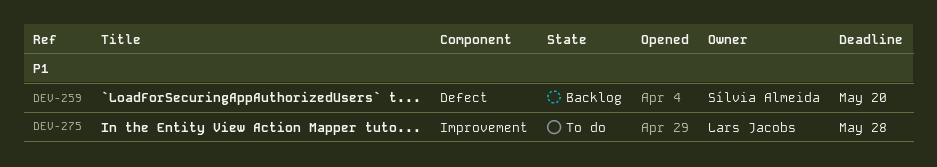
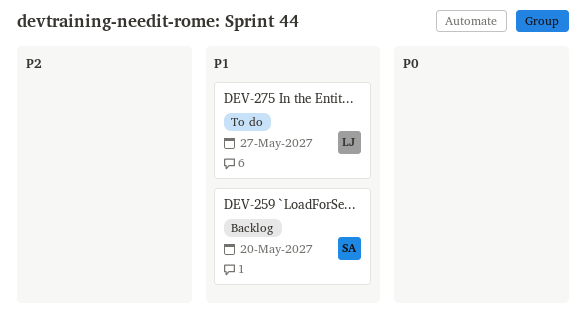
DEV-275, due: May 28 -> May 27

